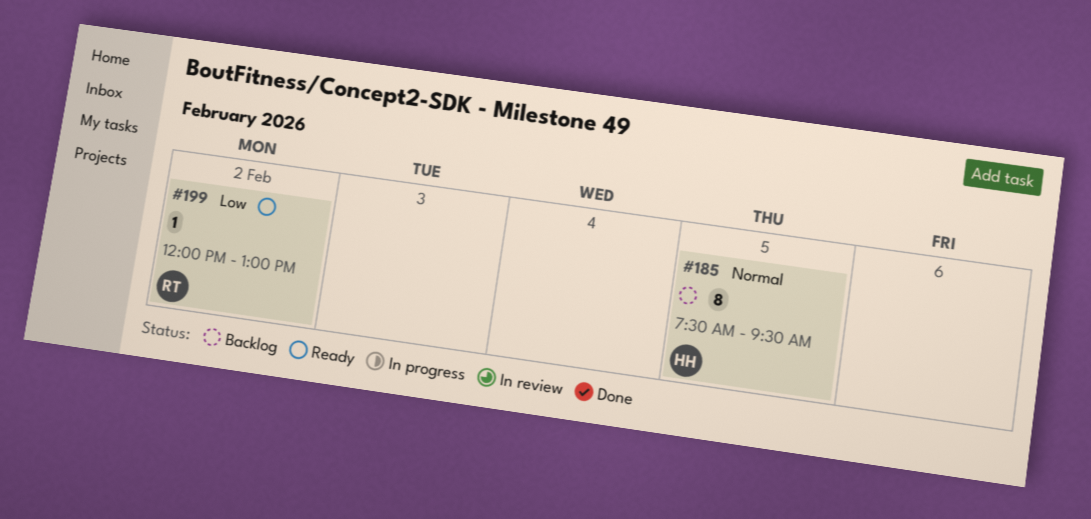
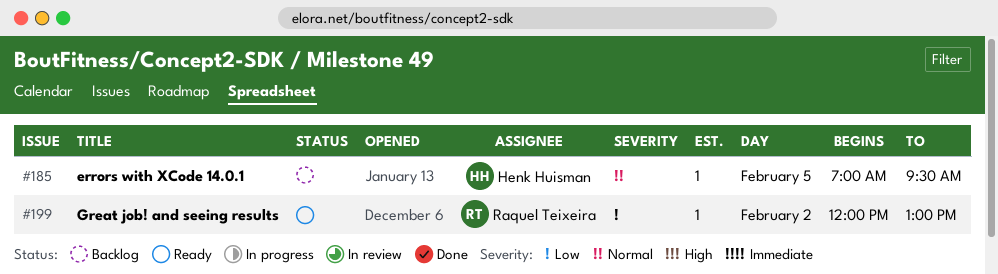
#185, estimate: 8 -> 1
#185, begins: 07:30 -> 07:00

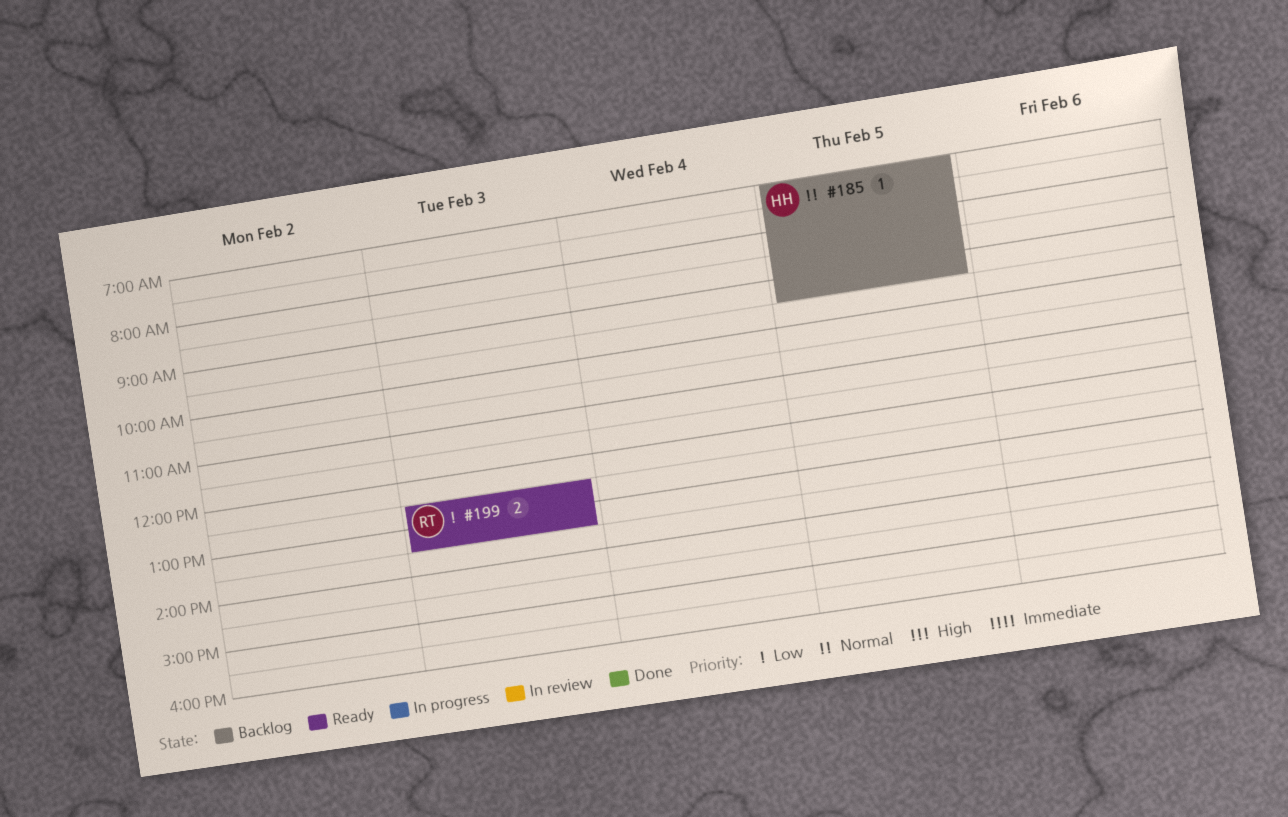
#199, estimate: 1 -> 2
#199, day: Feb 2 -> Feb 3
#199, begins: 12:00 -> 12:30
#199, ends: 13:00 -> 13:30

